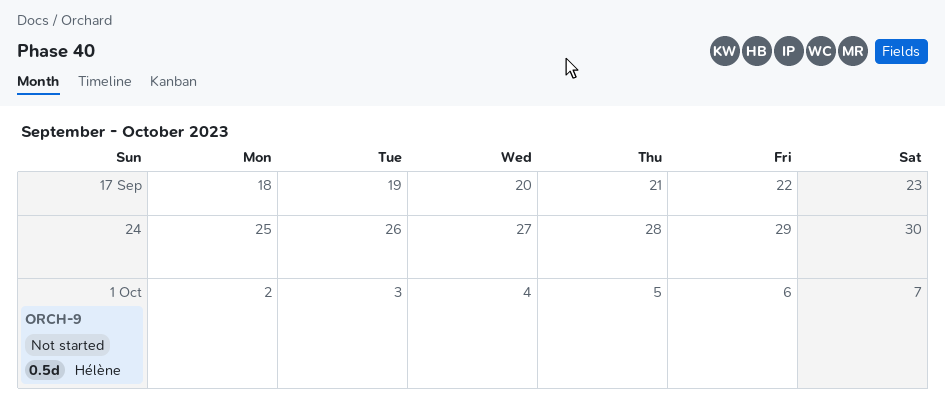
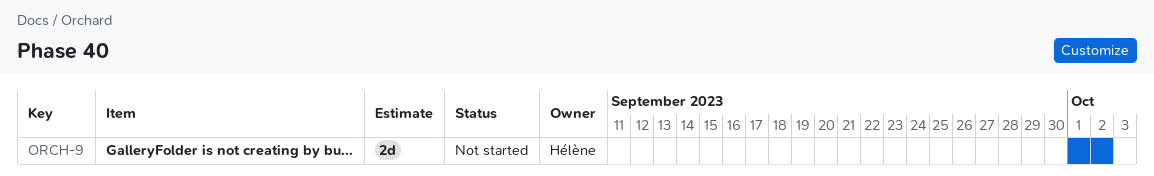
ORCH-9, estimate: 0.5d -> 2d
ORCH-9, due: Oct 1 -> Oct 2

